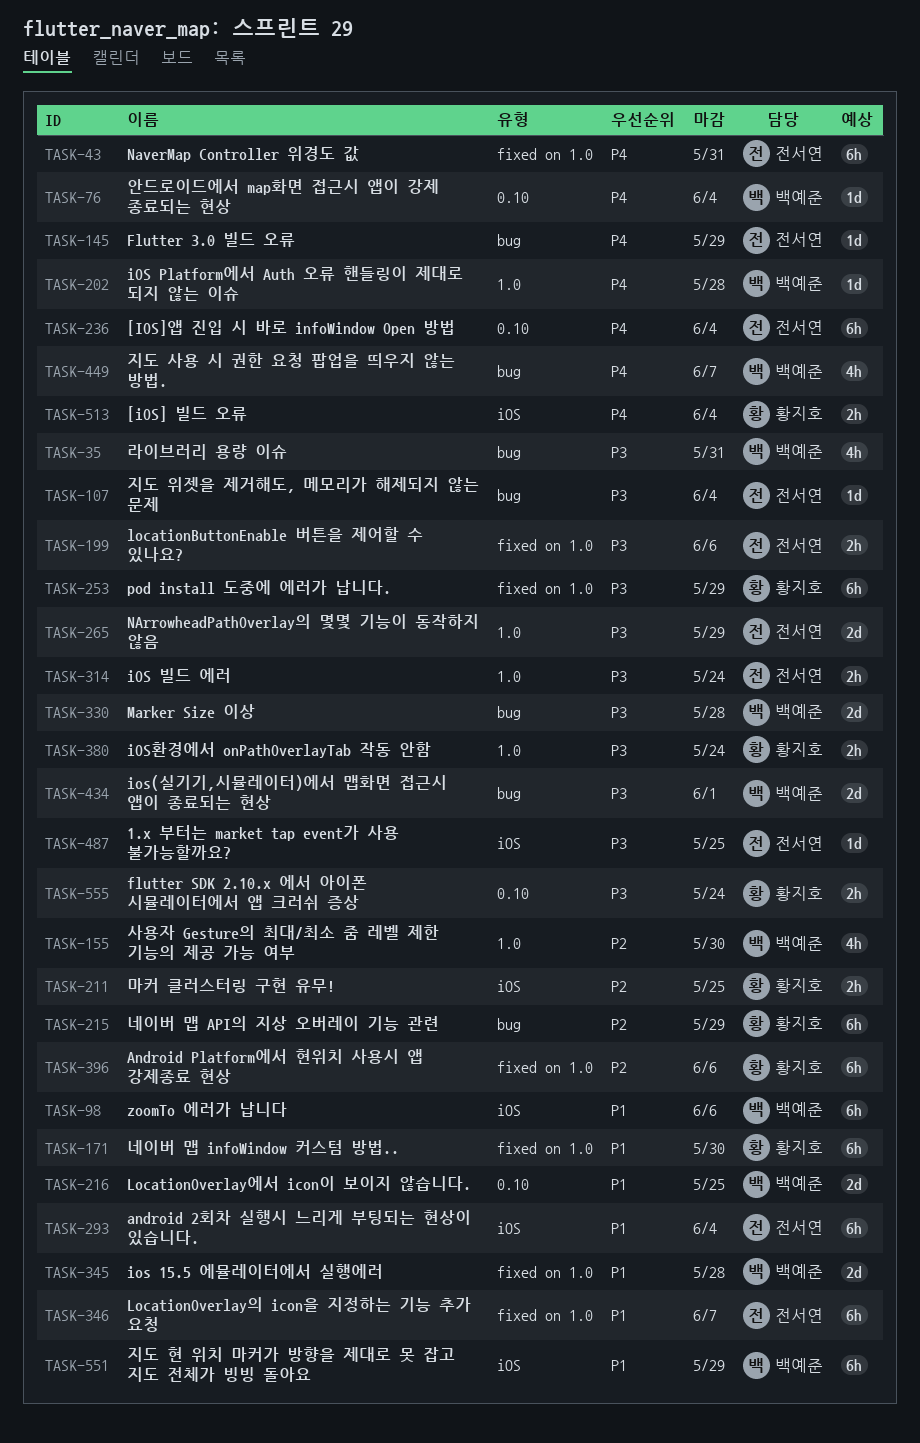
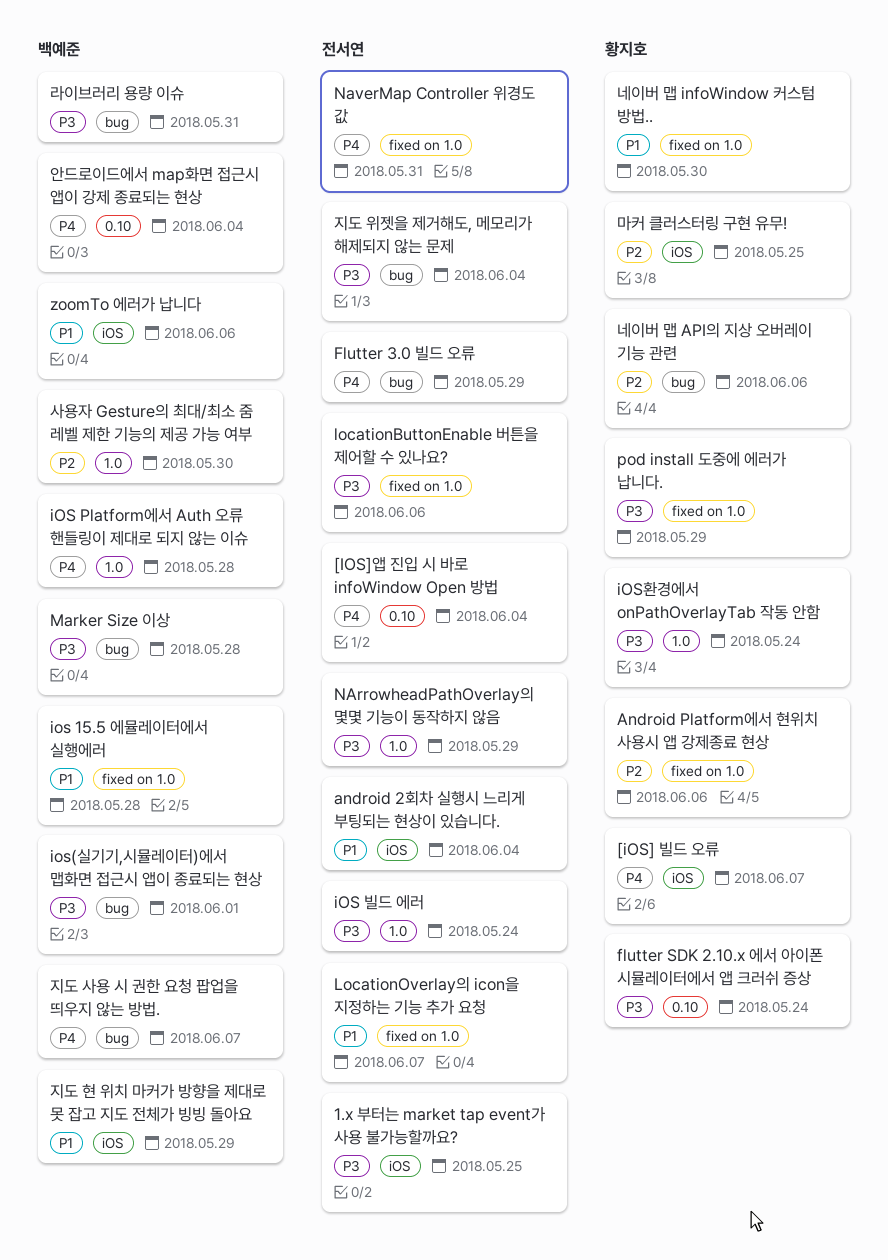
[iOS] 빌드 오류, due: Jun 4 -> Jun 7
LocationOverlay에서 icon이 보이지 않습니다.: present -> none
네이버 맵 API의 지상 오버레이 기능 관련, due: May 29 -> Jun 6

